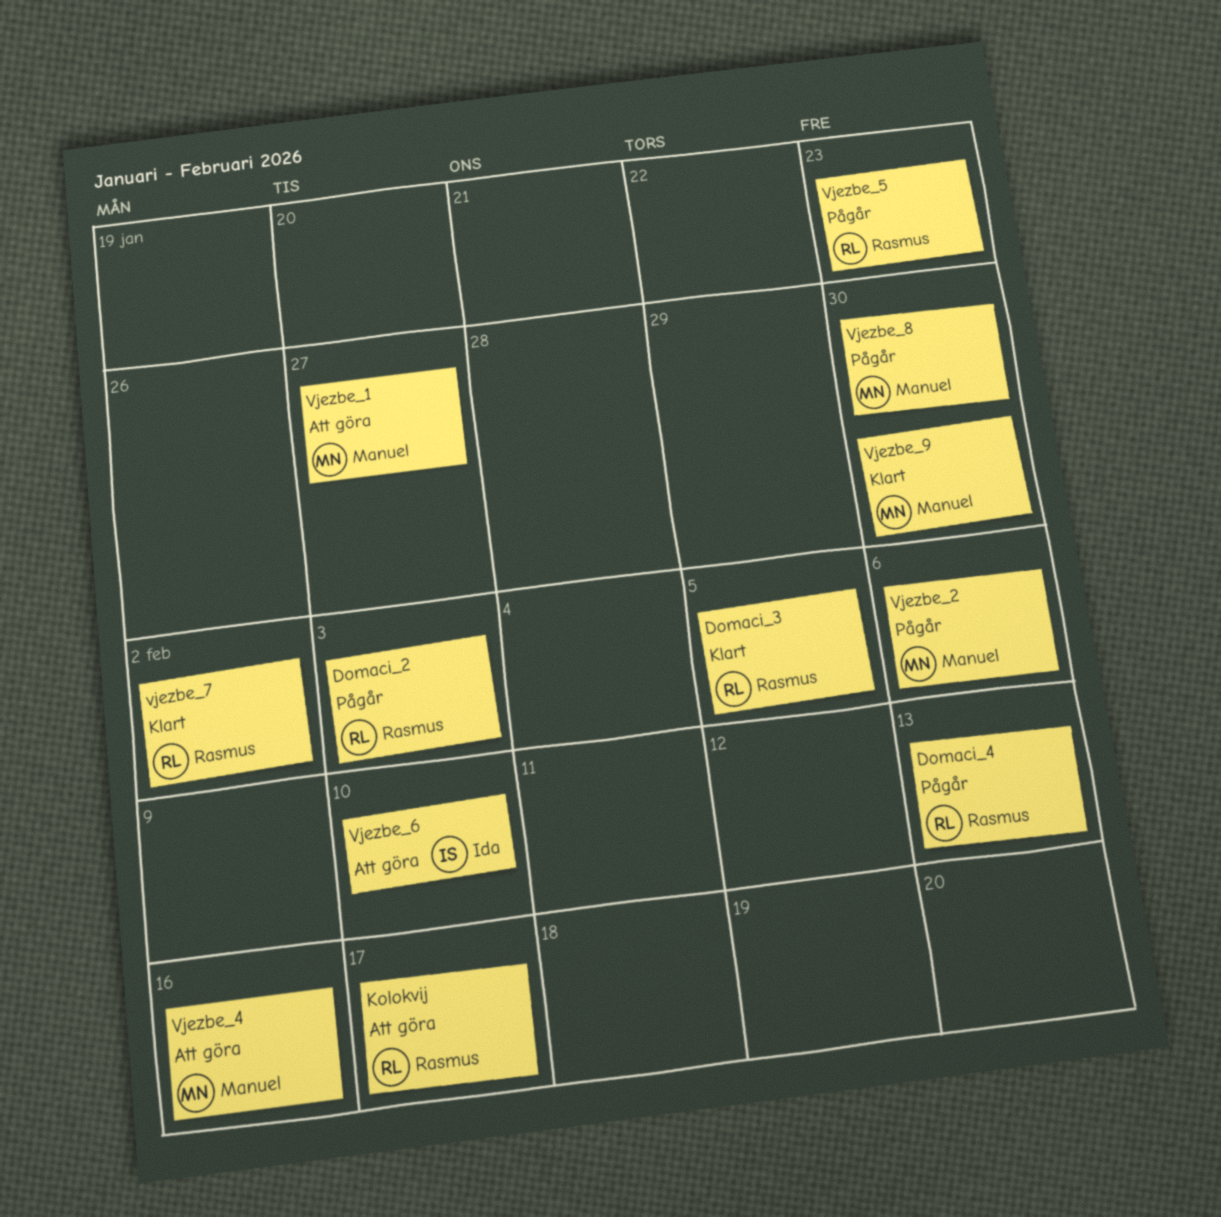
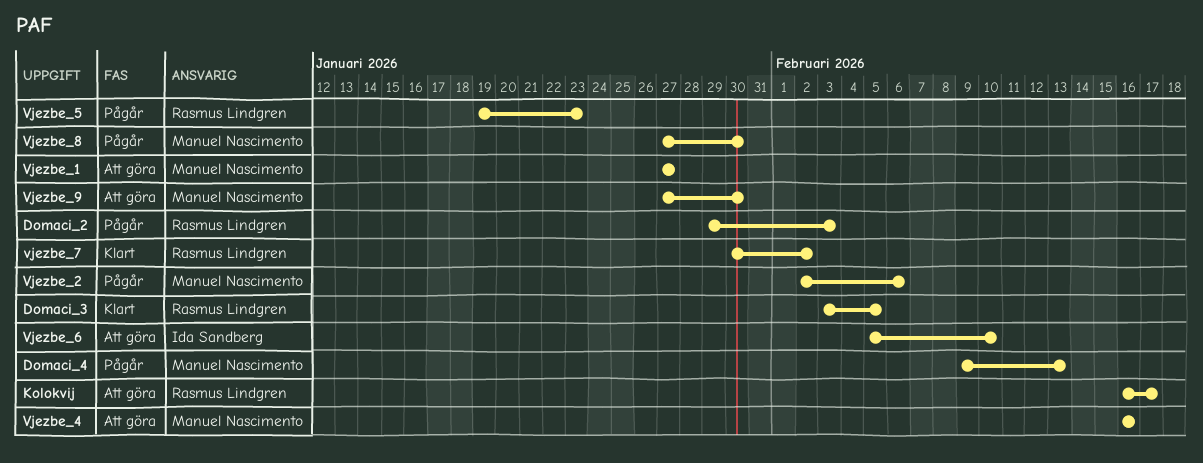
Domaci_4, owner: Rasmus Lindgren -> Manuel Nascimento
Vjezbe_9, status: Klart -> Att göra

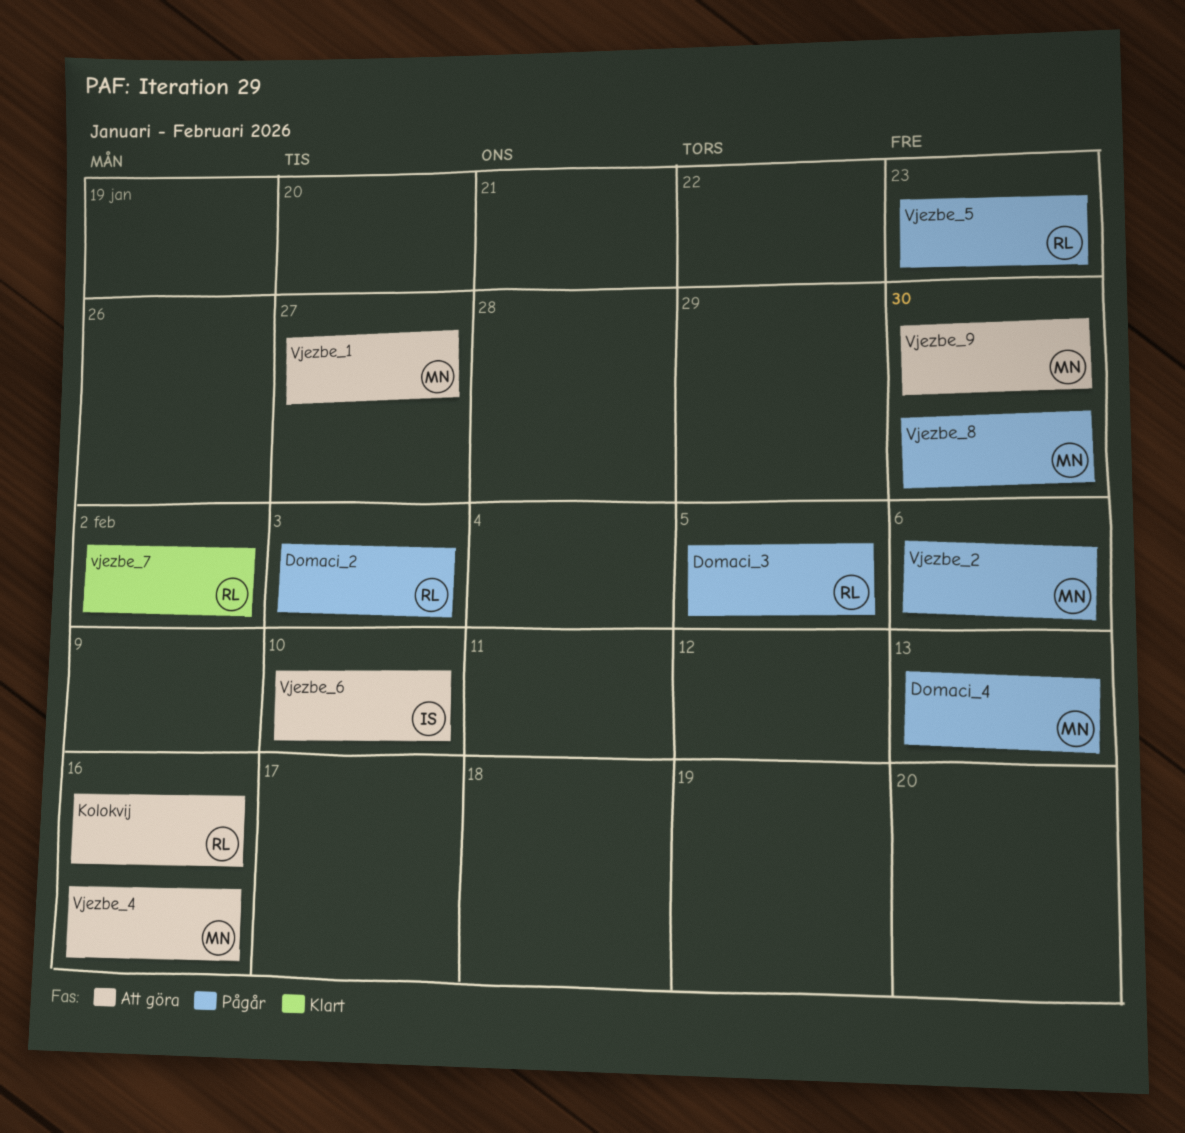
Domaci_3, status: Klart -> Pågår
Kolokvij, due: Feb 17 -> Feb 16

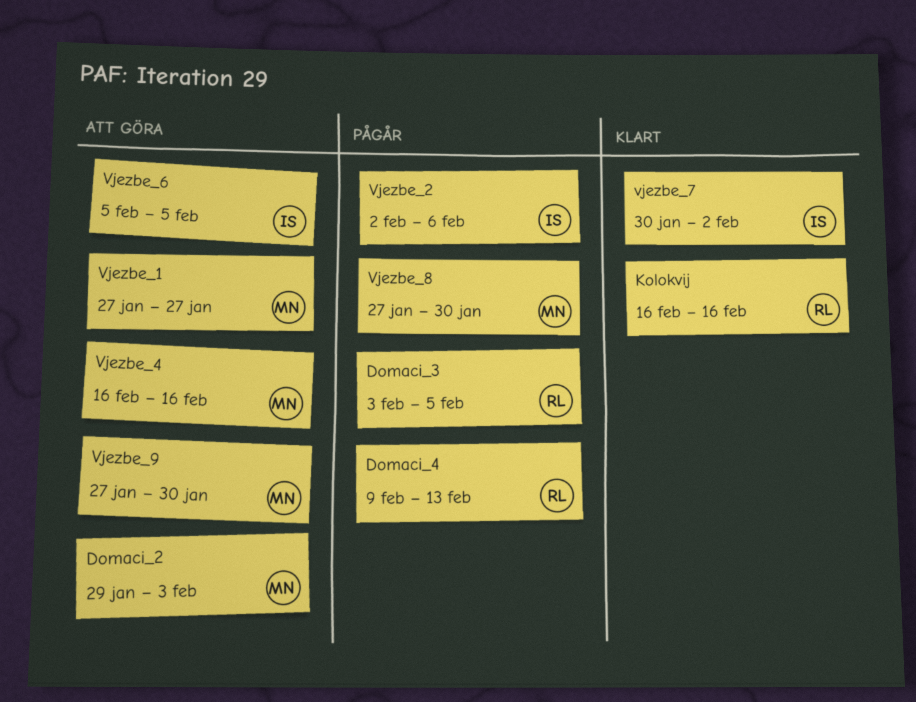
Domaci_2, status: Pågår -> Att göra
Domaci_2, owner: RL -> MN
Domaci_4, owner: MN -> RL
Kolokvij, status: Att göra -> Klart
Vjezbe_2, owner: MN -> IS
Vjezbe_5: present -> none
Vjezbe_6, due: Feb 10 -> Feb 5
vjezbe_7, owner: RL -> IS

